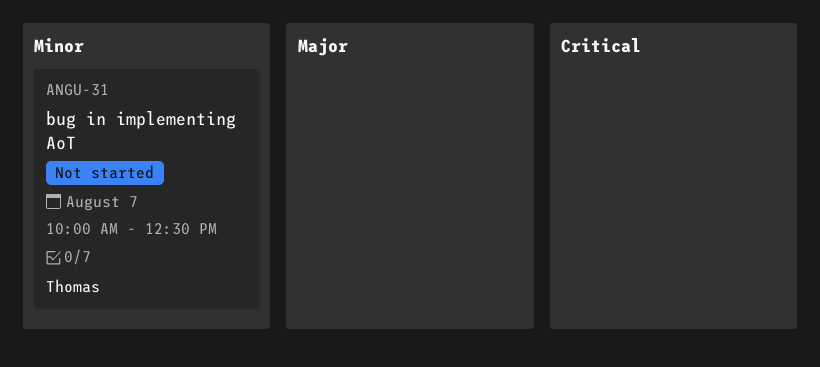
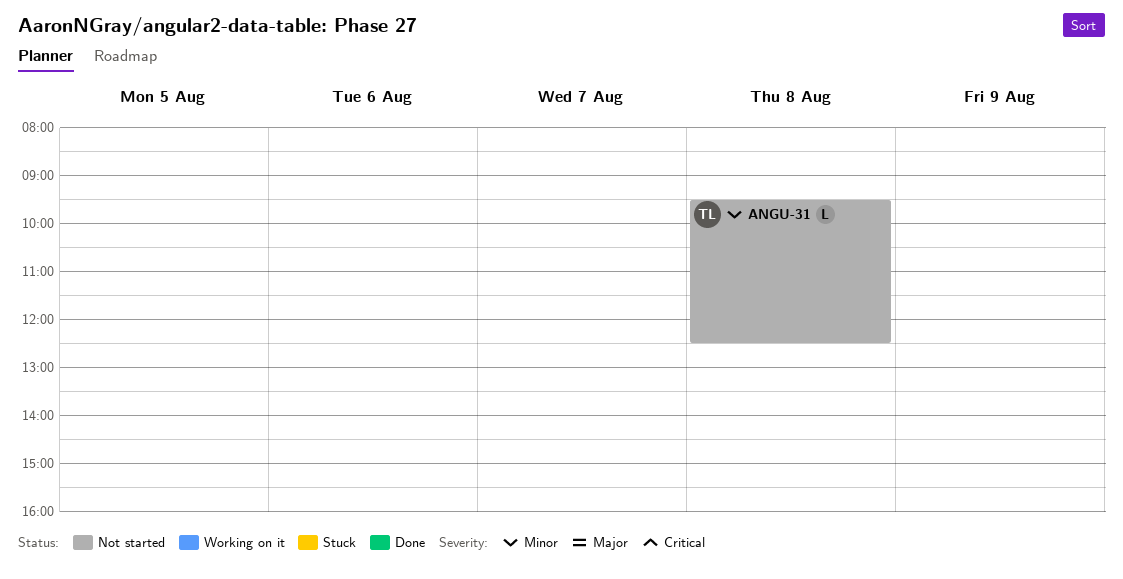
ANGU-31, day: Aug 7 -> Aug 8
ANGU-31, begins: 10:00 -> 09:30

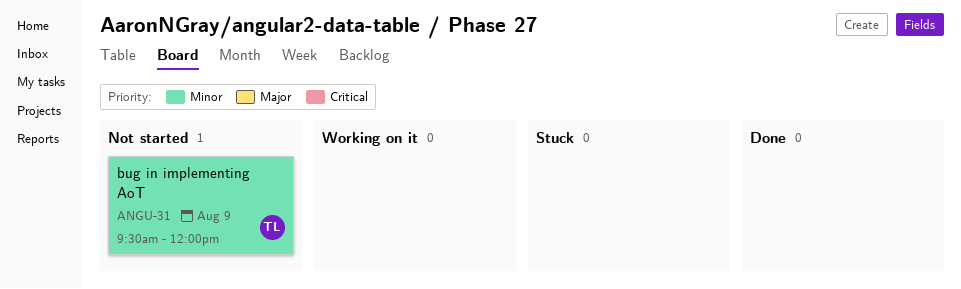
ANGU-31, day: Aug 8 -> Aug 9
ANGU-31, ends: 12:30 -> 12:00

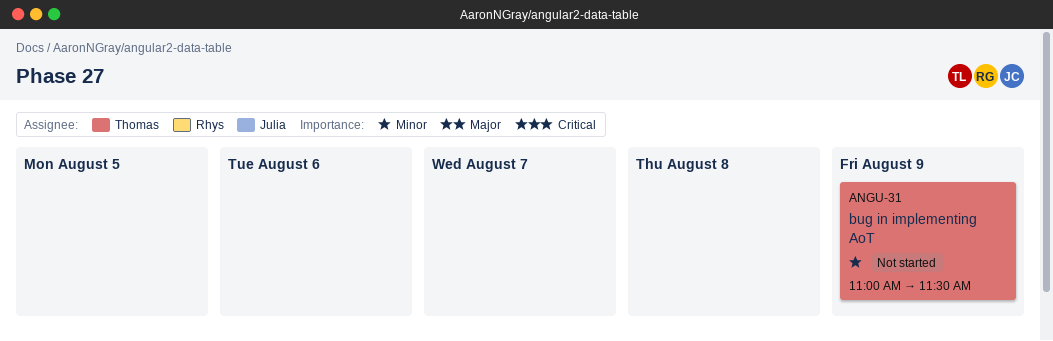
ANGU-31, begins: 09:30 -> 11:00
ANGU-31, ends: 12:00 -> 11:30

